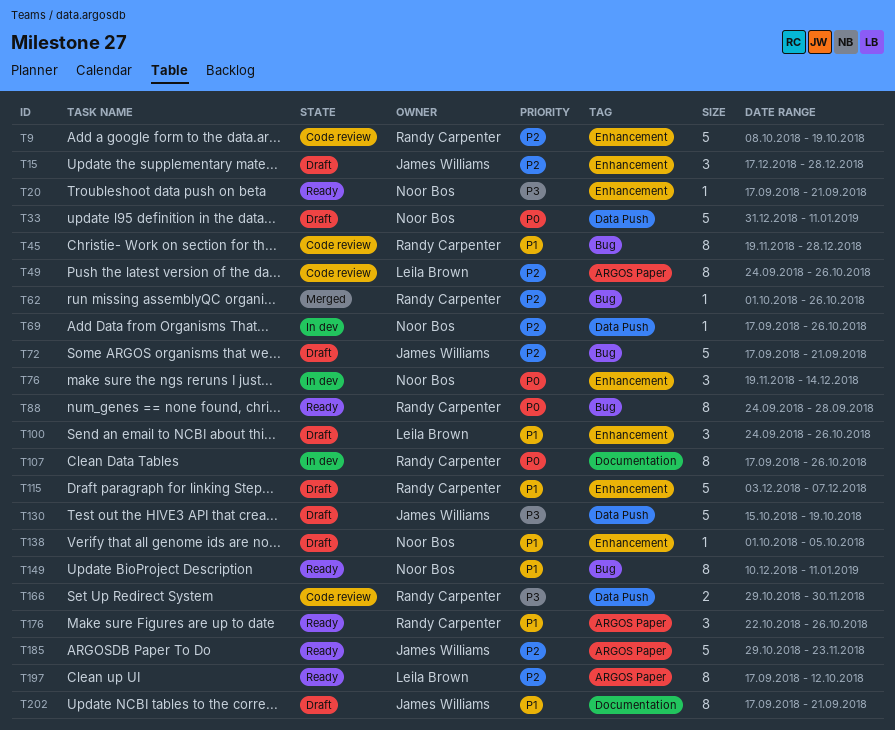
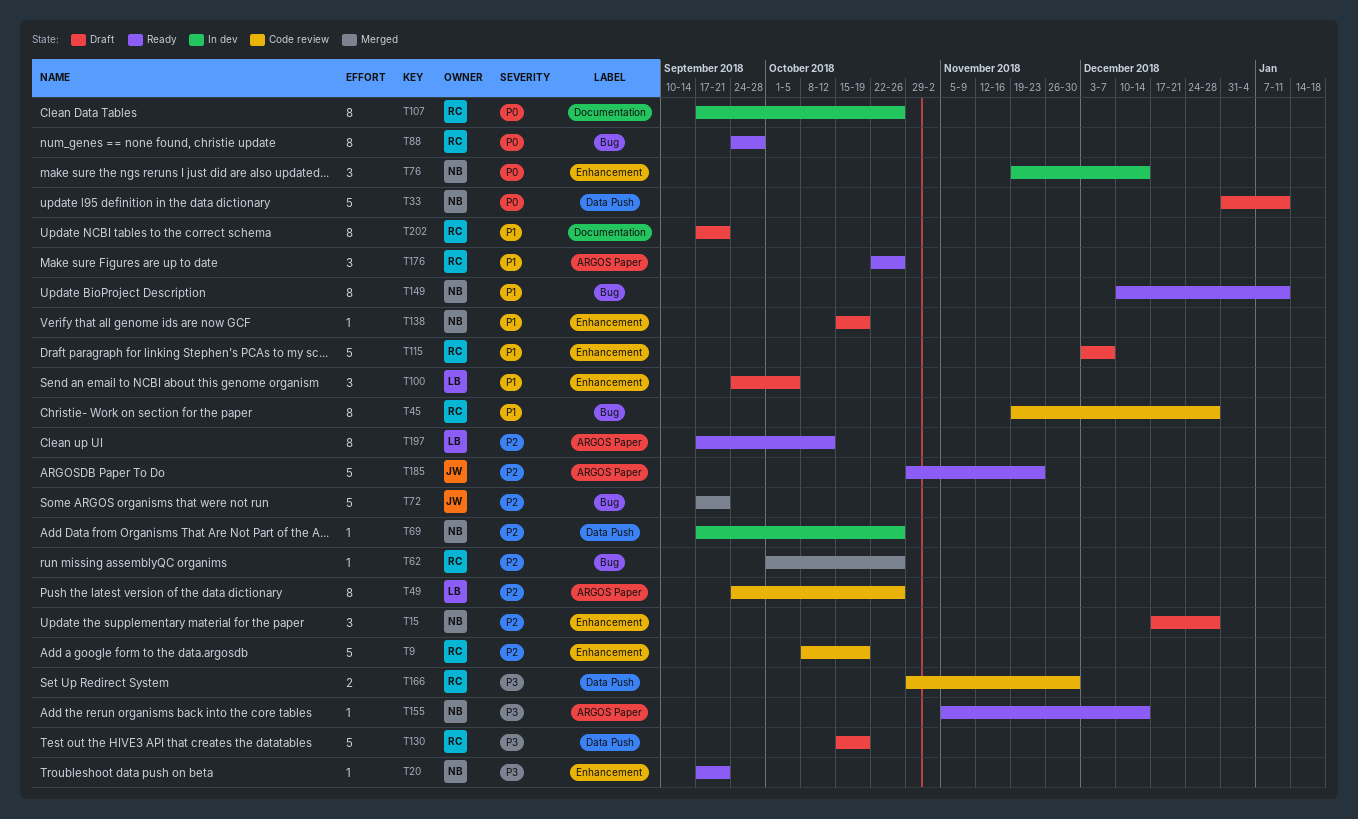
T15, owner: James Williams -> Noor Bos
T72, status: Draft -> Merged
T100, due: Oct 26 -> Oct 5
T130, owner: James Williams -> Randy Carpenter
T138, start: Oct 1 -> Oct 15
T138, due: Oct 5 -> Oct 19
T155: none -> present
T202, owner: James Williams -> Randy Carpenter

